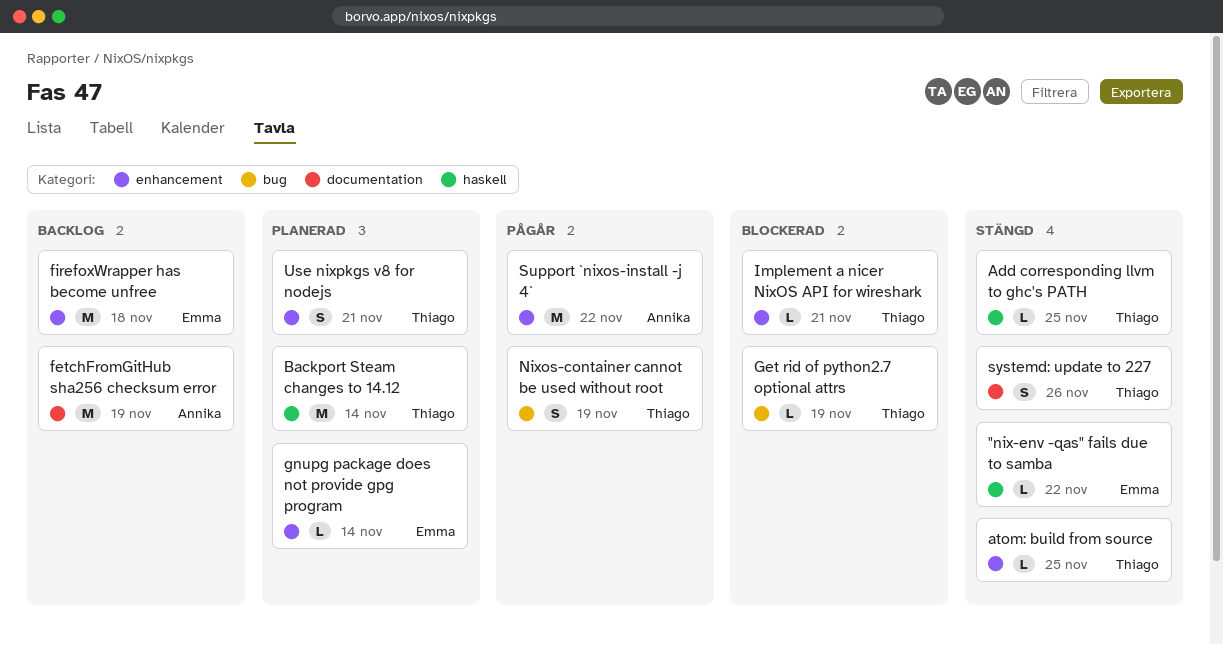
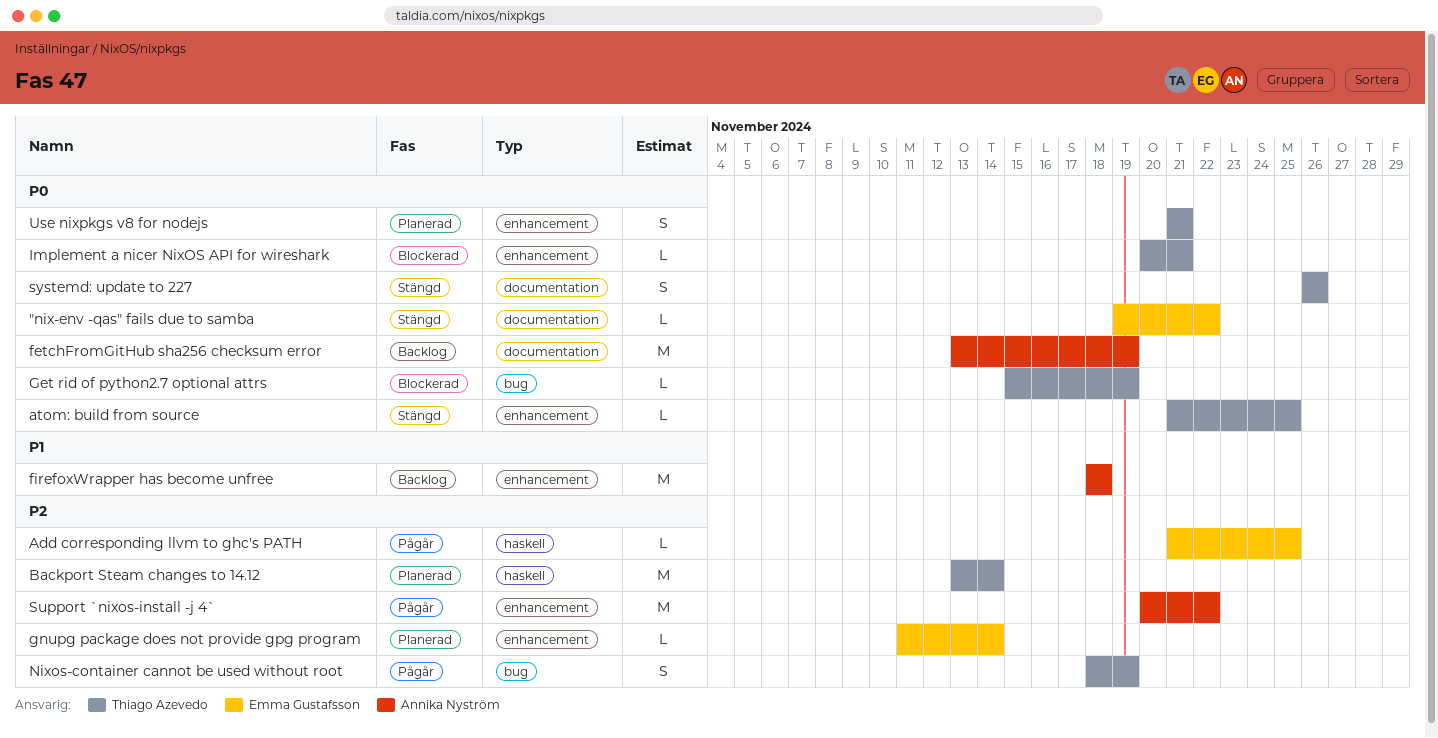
"nix-env -qas" fails due to samba, label: haskell -> documentation
Add corresponding llvm to ghc's PATH, status: Stängd -> Pågår
Add corresponding llvm to ghc's PATH, owner: Thiago Azevedo -> Emma Gustafsson
firefoxWrapper has become unfree, owner: Emma Gustafsson -> Annika Nyström

